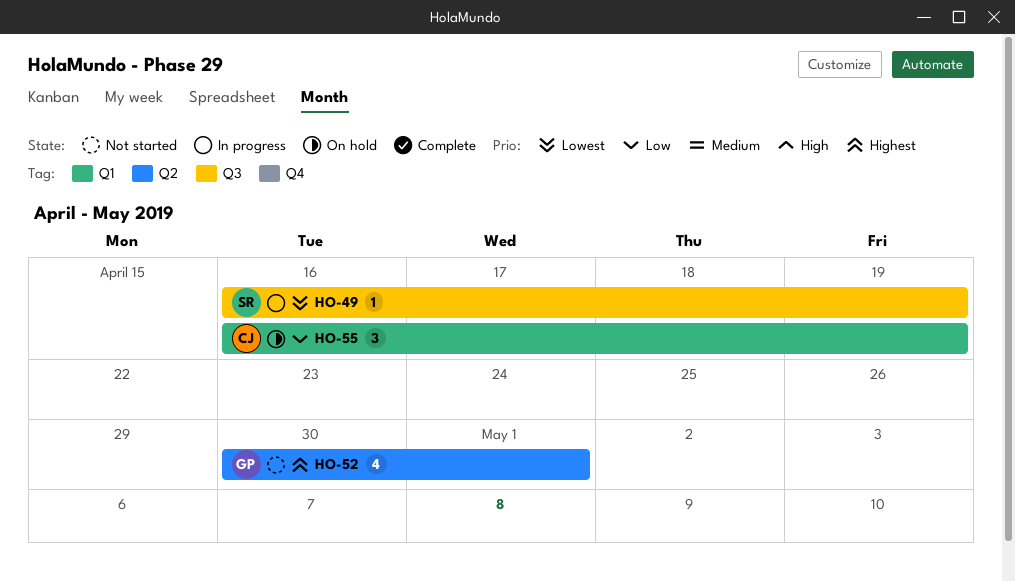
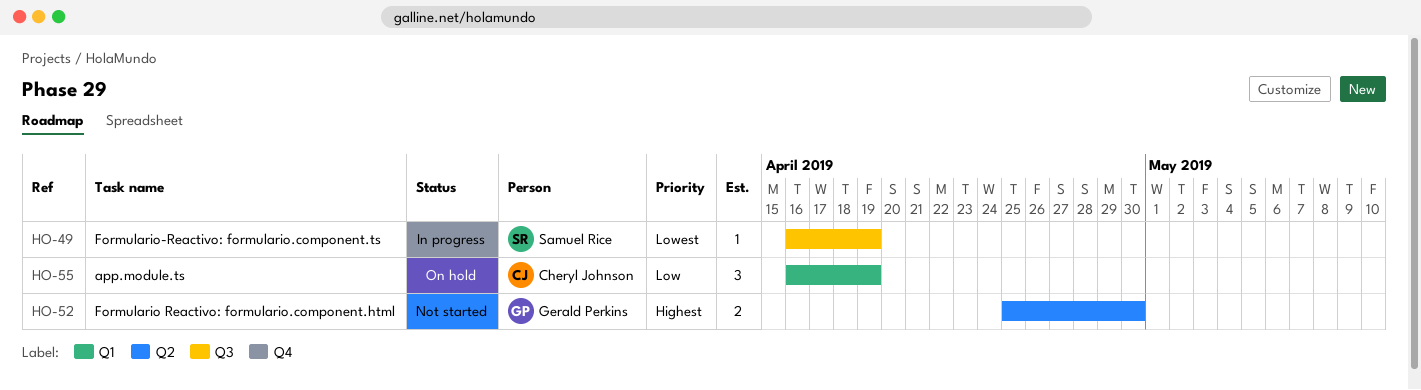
HO-52, estimate: 4 -> 2
HO-52, start: Apr 30 -> Apr 25
HO-52, due: May 1 -> Apr 30

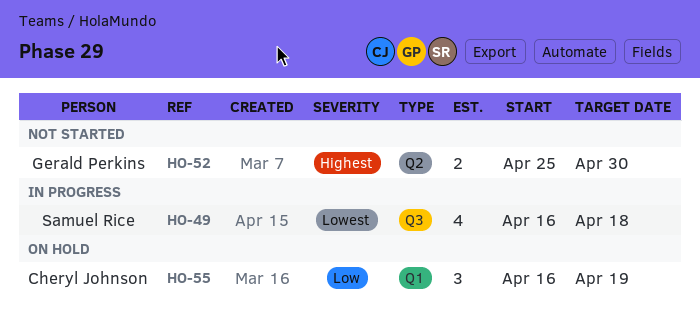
HO-49, estimate: 1 -> 4
HO-49, due: Apr 19 -> Apr 18

